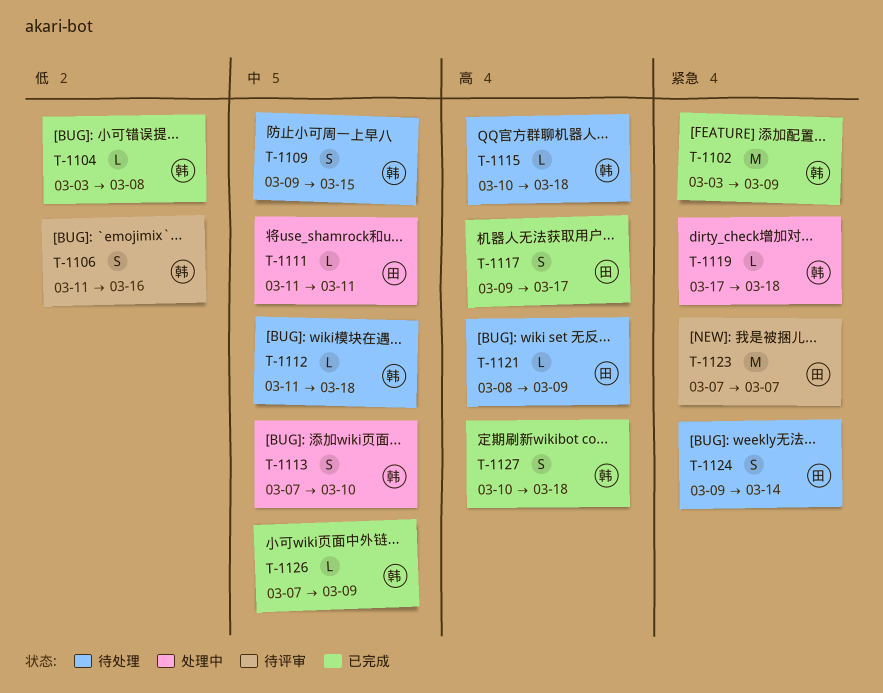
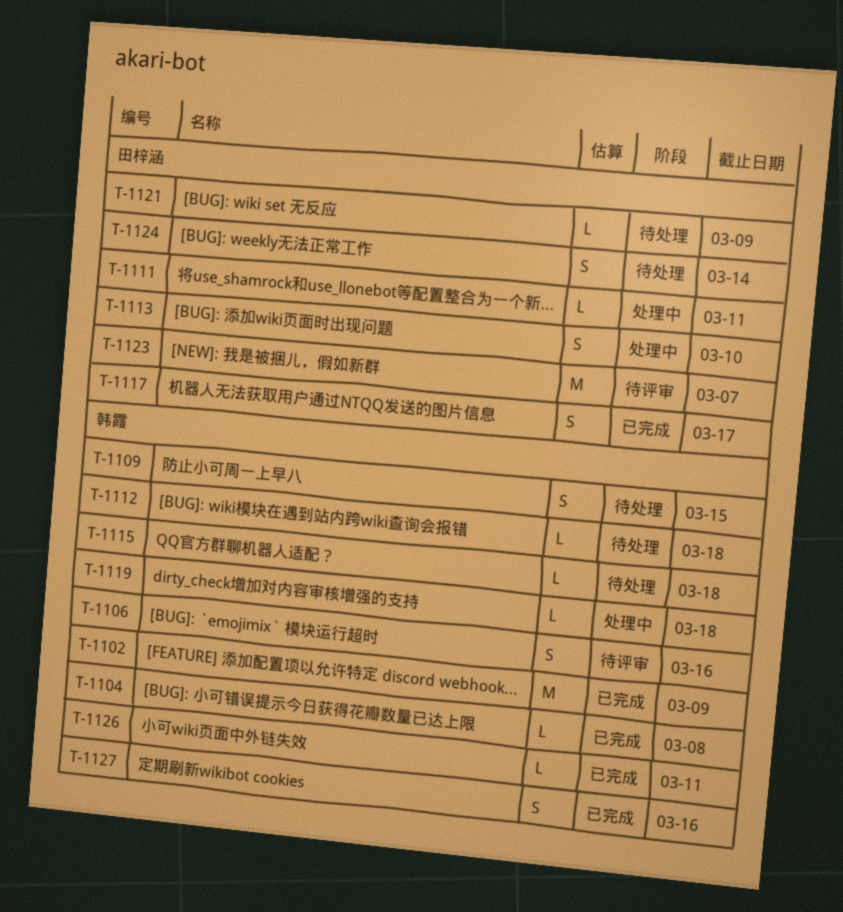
T-1113, owner: 韩霞 -> 田梓涵
T-1126, due: Mar 9 -> Mar 11
T-1127, due: Mar 18 -> Mar 16

